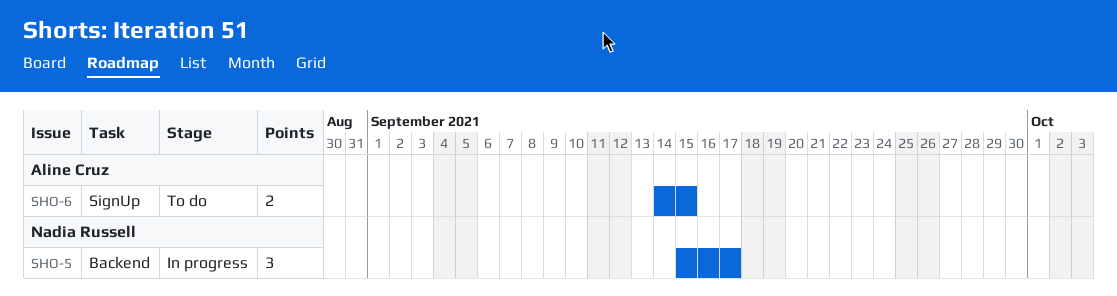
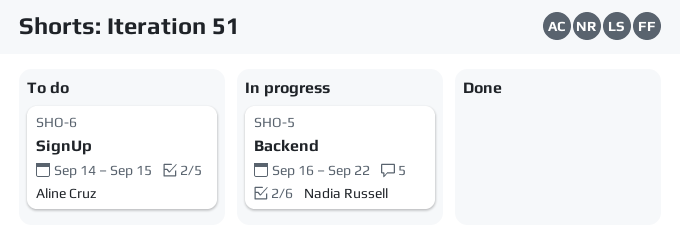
SHO-5, start: Sep 15 -> Sep 16
SHO-5, due: Sep 17 -> Sep 22

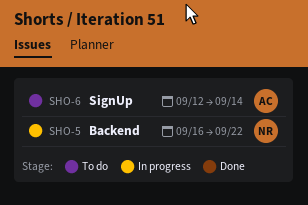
SHO-6, start: Sep 14 -> Sep 12
SHO-6, due: Sep 15 -> Sep 14

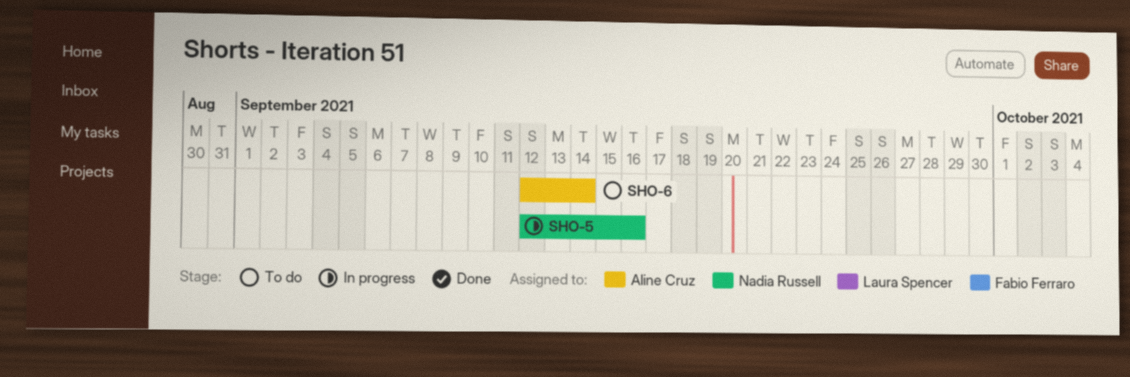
SHO-5, start: Sep 16 -> Sep 12
SHO-5, due: Sep 22 -> Sep 16

